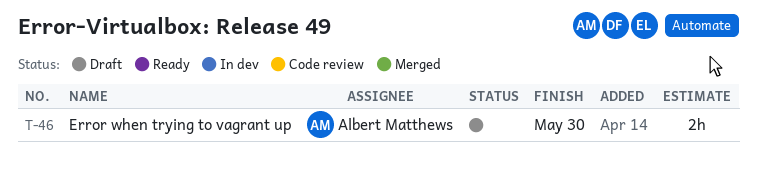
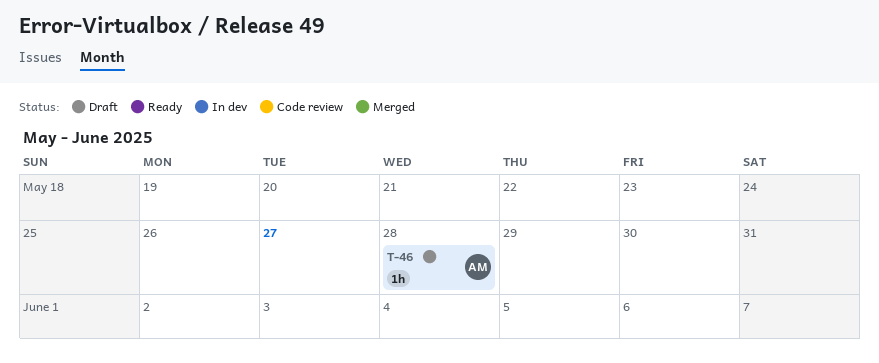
T-46, estimate: 2h -> 1h
T-46, due: May 30 -> May 28

